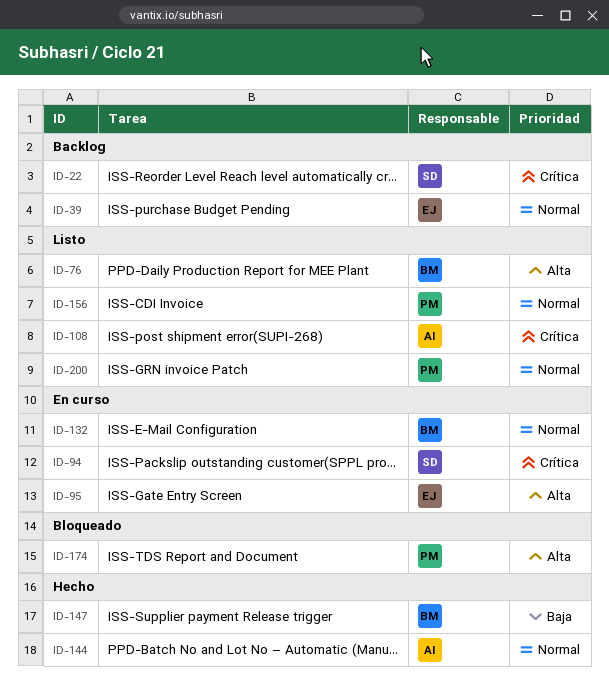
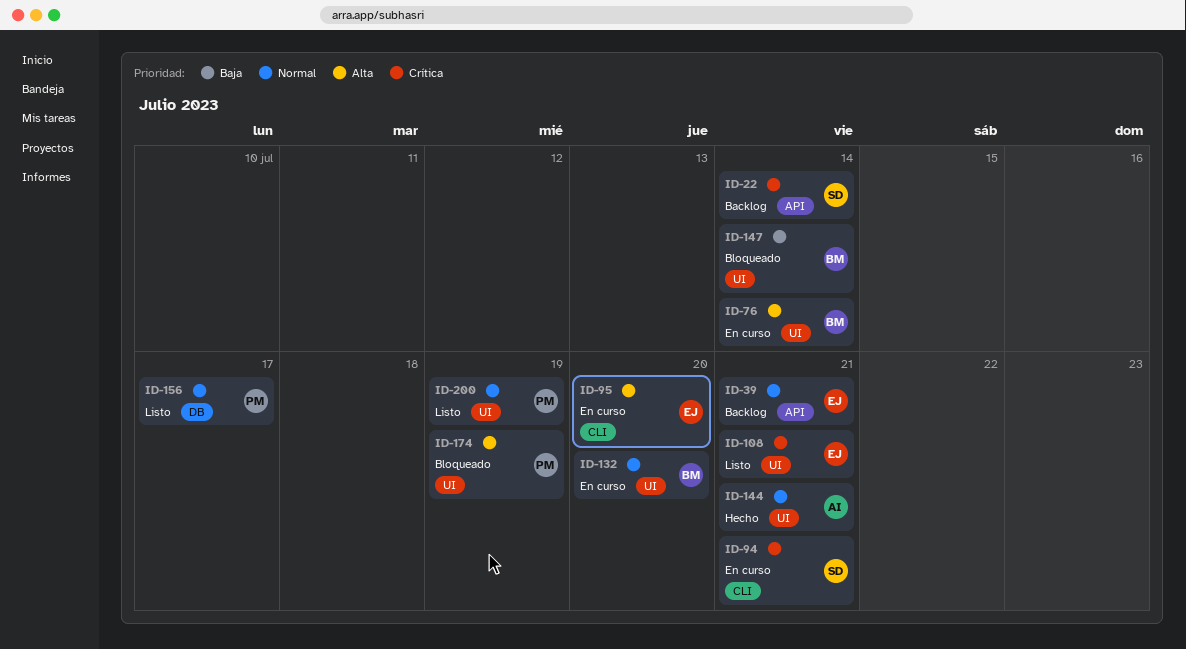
ID-76, status: Listo -> En curso
ID-108, owner: AI -> EJ
ID-147, status: Hecho -> Bloqueado

